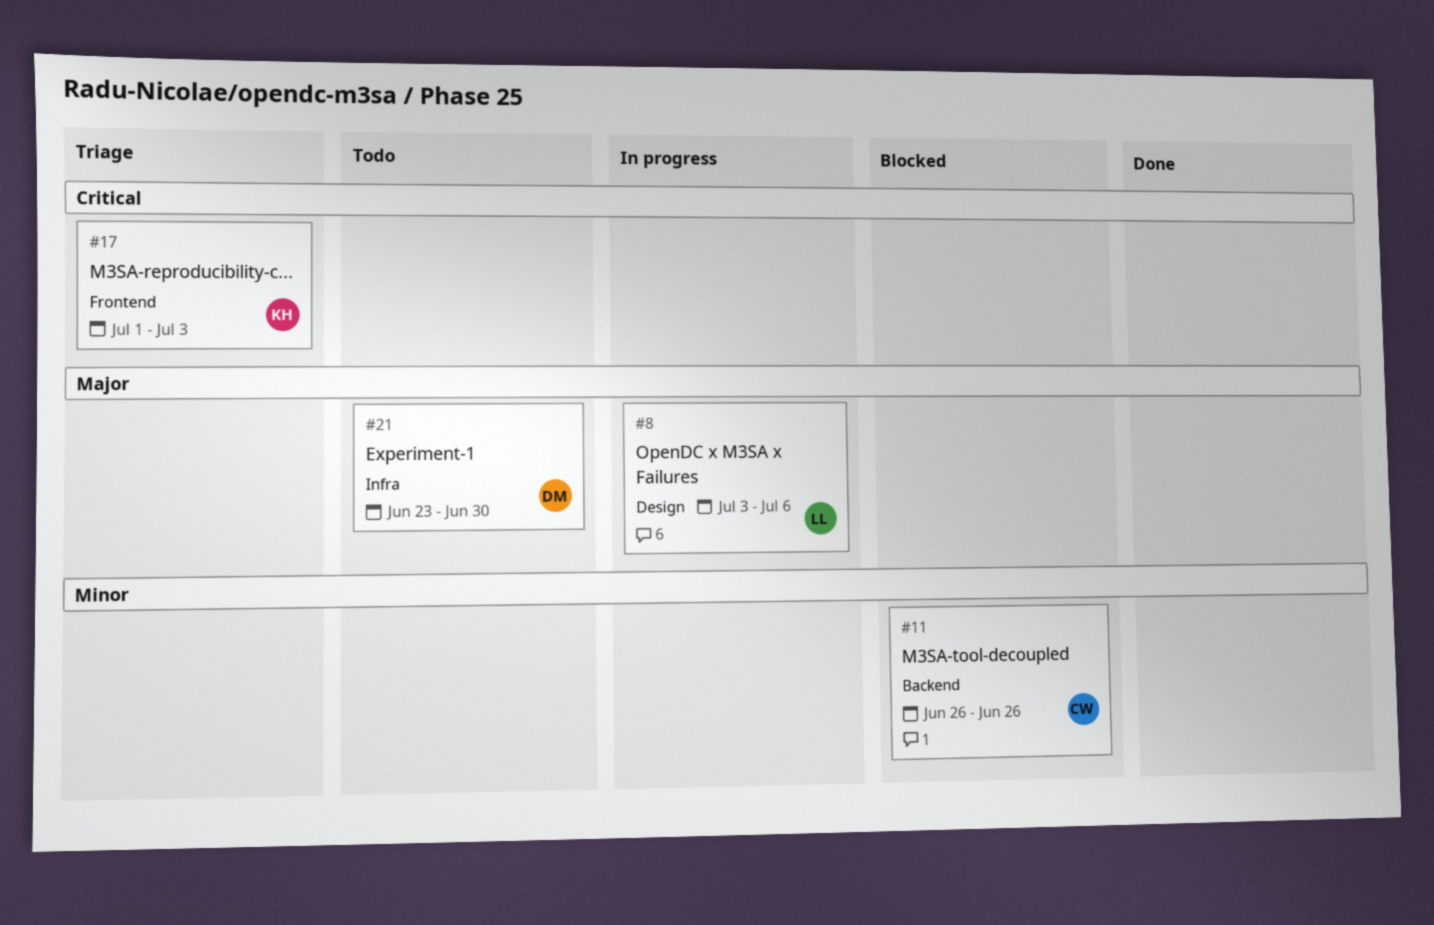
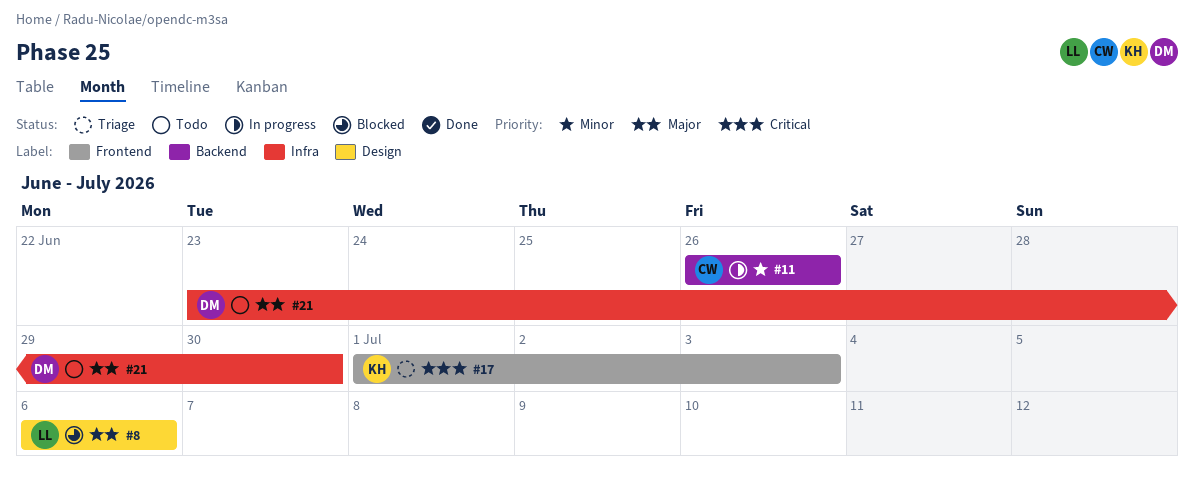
#8, status: In progress -> Blocked
#8, start: Jul 3 -> Jul 6
#11, status: Blocked -> In progress

